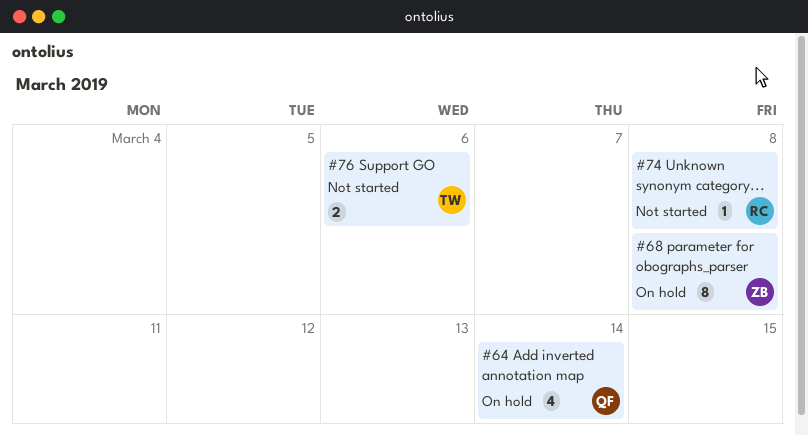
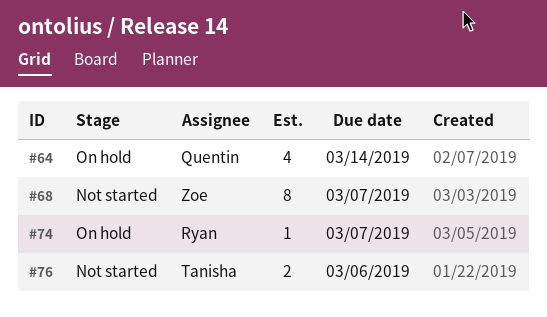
#68, status: On hold -> Not started
#68, due: Mar 8 -> Mar 7
#74, status: Not started -> On hold
#74, due: Mar 8 -> Mar 7

